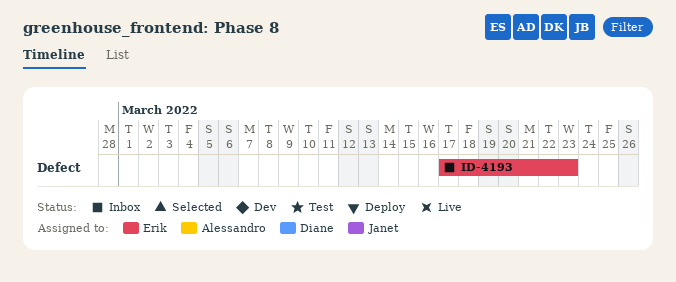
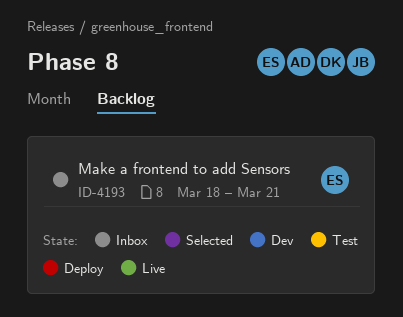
ID-4193, start: Mar 17 -> Mar 18
ID-4193, due: Mar 23 -> Mar 21

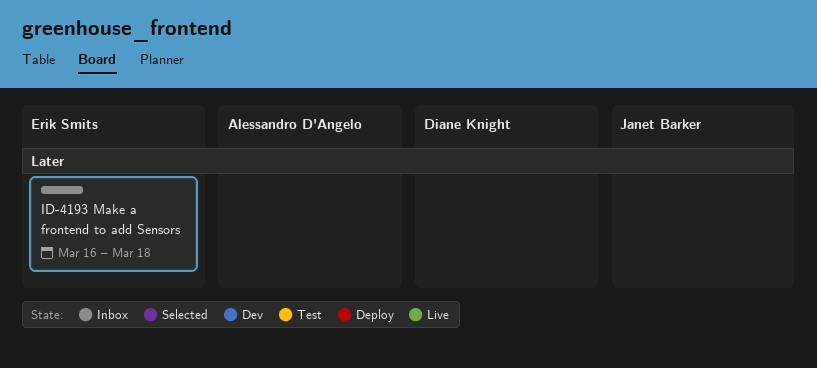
ID-4193, start: Mar 18 -> Mar 16
ID-4193, due: Mar 21 -> Mar 18

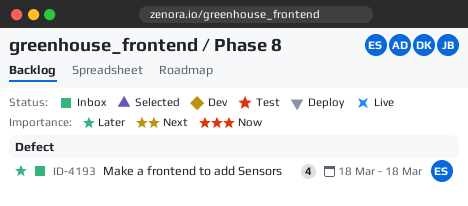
ID-4193, start: Mar 16 -> Mar 18

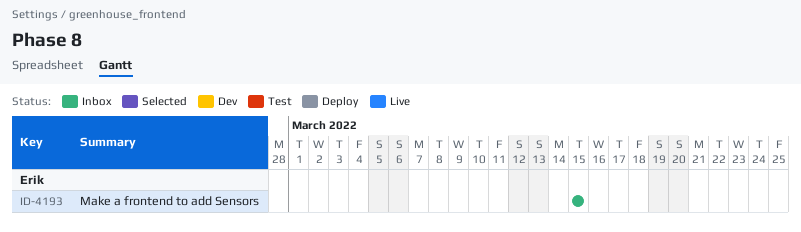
ID-4193, start: Mar 18 -> Mar 15
ID-4193, due: Mar 18 -> Mar 15

